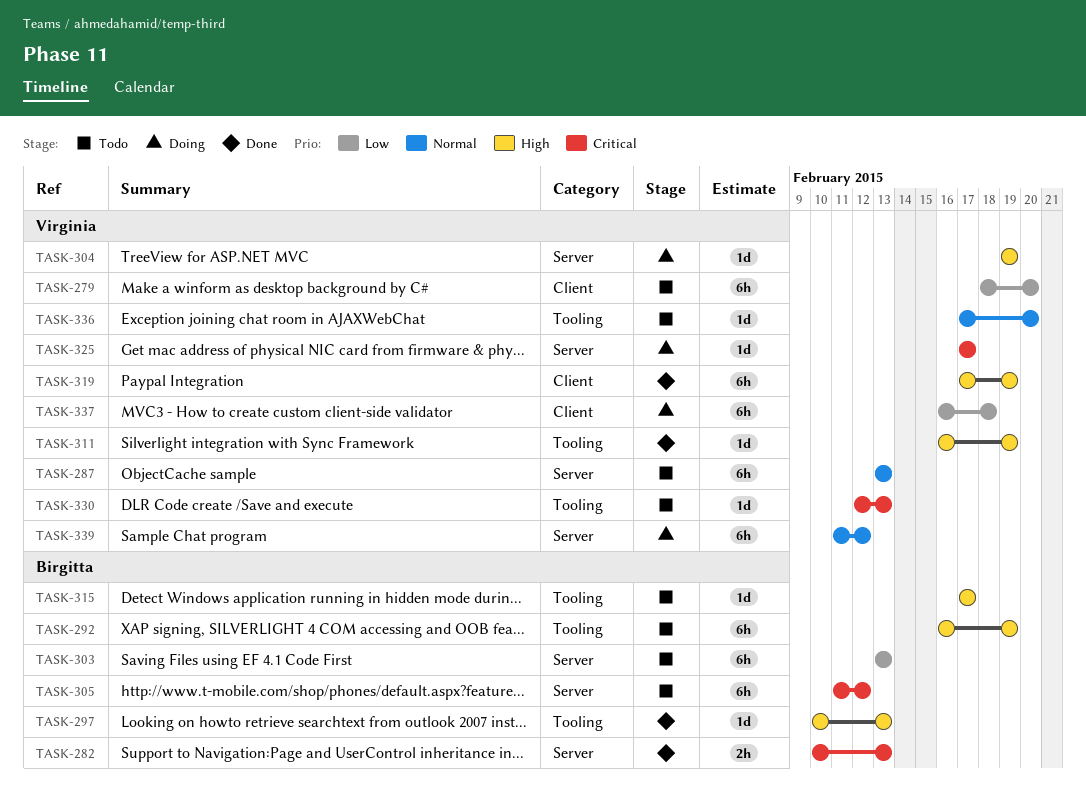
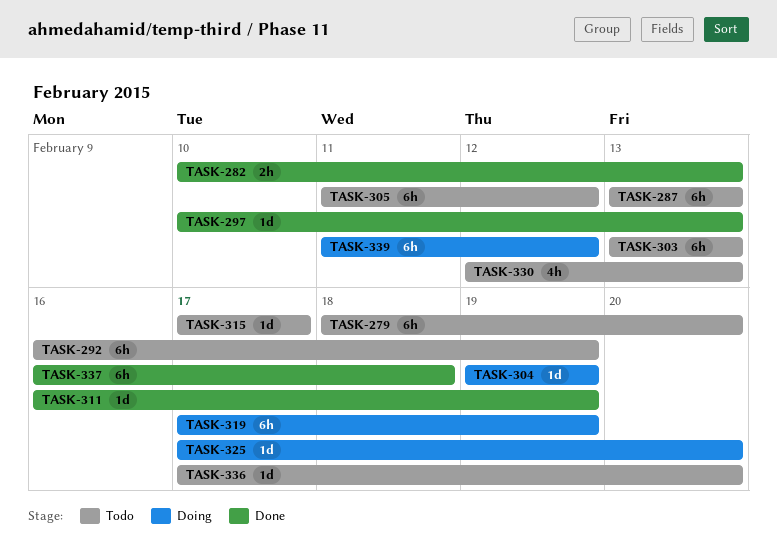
TASK-319, status: Done -> Doing
TASK-325, due: Feb 17 -> Feb 20
TASK-330, estimate: 1d -> 4h
TASK-337, status: Doing -> Done

